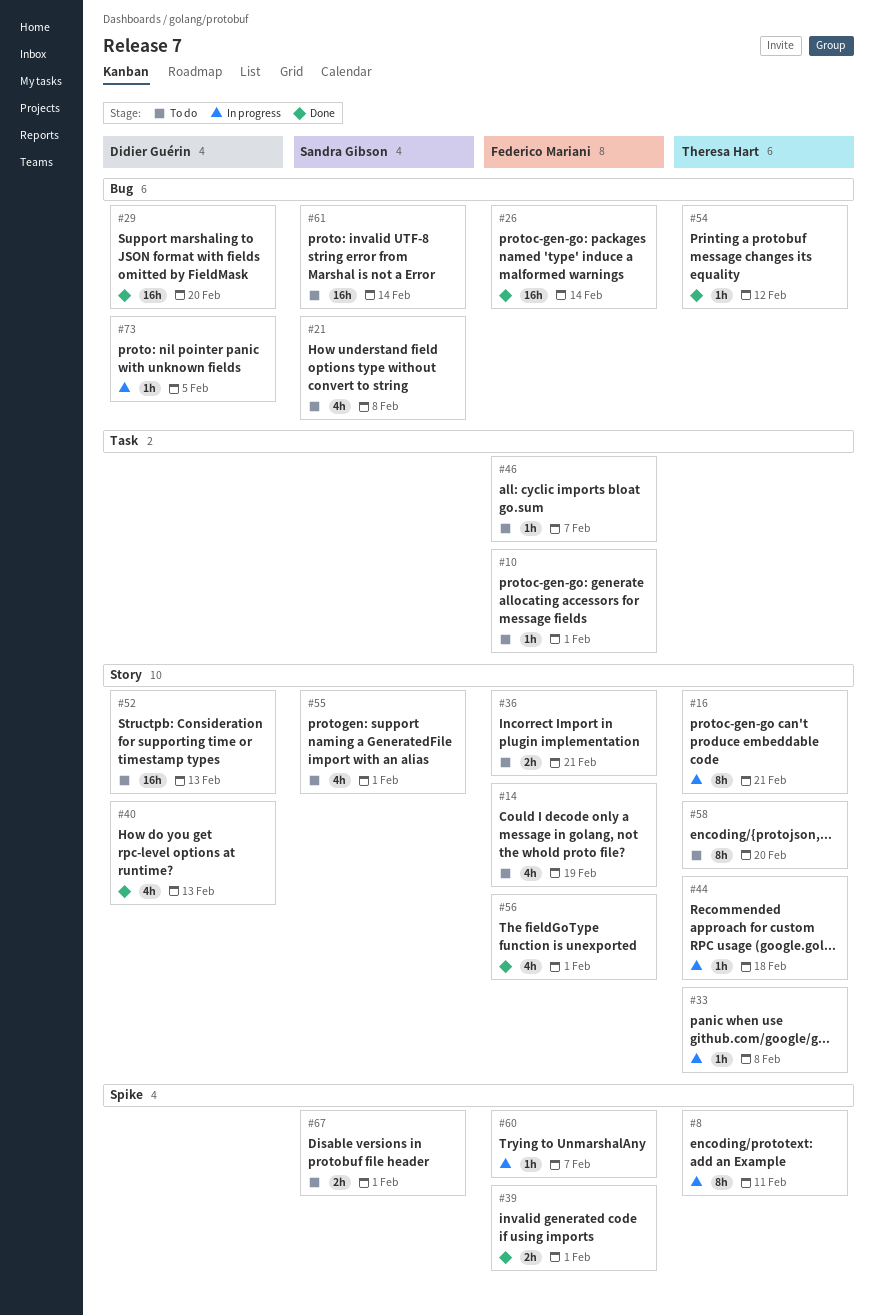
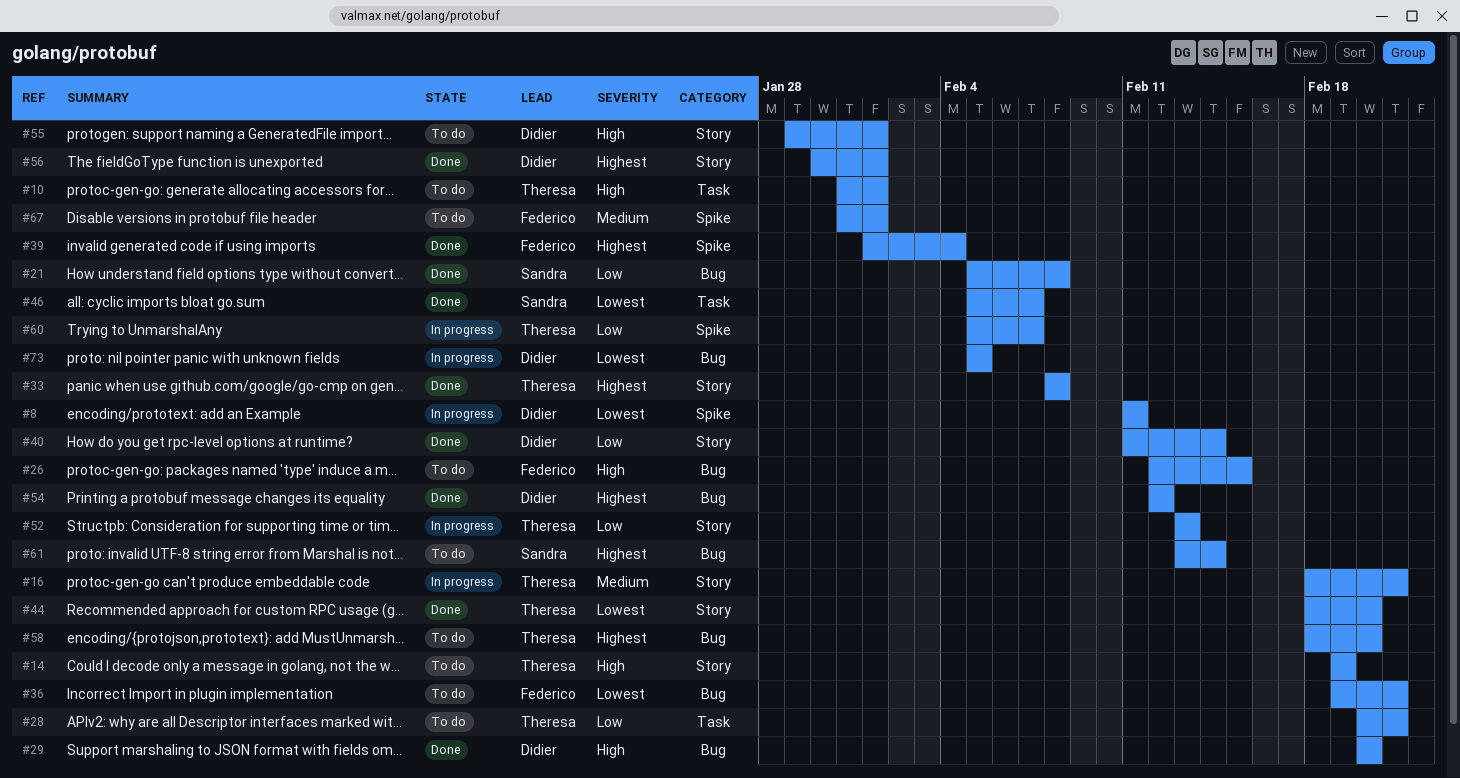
#8, owner: Theresa Hart -> Didier Guérin
#10, owner: Federico Mariani -> Theresa Hart
#14, owner: Federico Mariani -> Theresa Hart
#21, status: To do -> Done
#26, status: Done -> To do
#26, due: Feb 14 -> Feb 15
#28: none -> present
#33, status: In progress -> Done
#36, label: Story -> Bug
#39, due: Feb 1 -> Feb 4
#40, due: Feb 13 -> Feb 14
#44, status: In progress -> Done
#44, due: Feb 18 -> Feb 20
#46, status: To do -> Done
#46, owner: Federico Mariani -> Sandra Gibson
#52, status: To do -> In progress
#52, owner: Didier Guérin -> Theresa Hart
#54, owner: Theresa Hart -> Didier Guérin
#55, owner: Sandra Gibson -> Didier Guérin
#56, owner: Federico Mariani -> Didier Guérin
#58, label: Story -> Bug
#60, owner: Federico Mariani -> Theresa Hart
#67, owner: Sandra Gibson -> Federico Mariani

